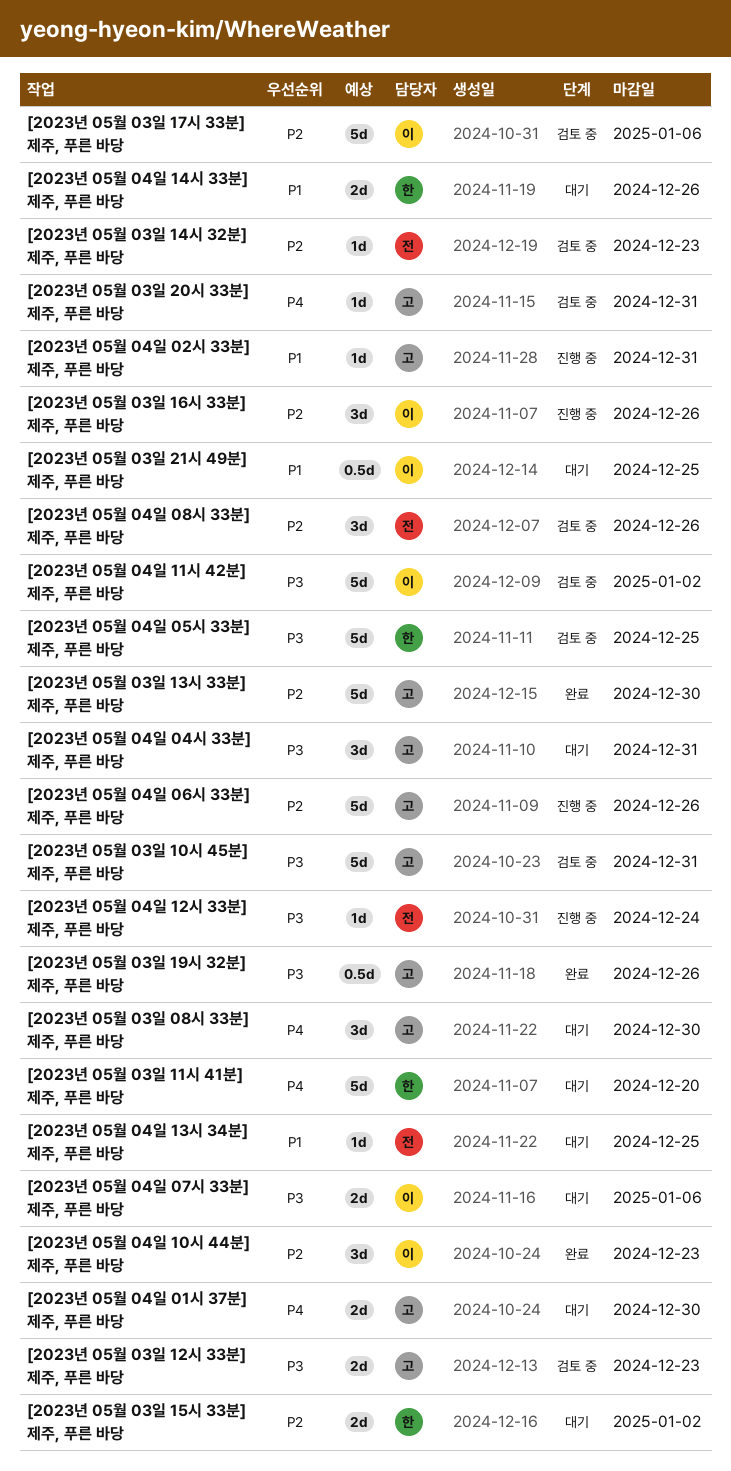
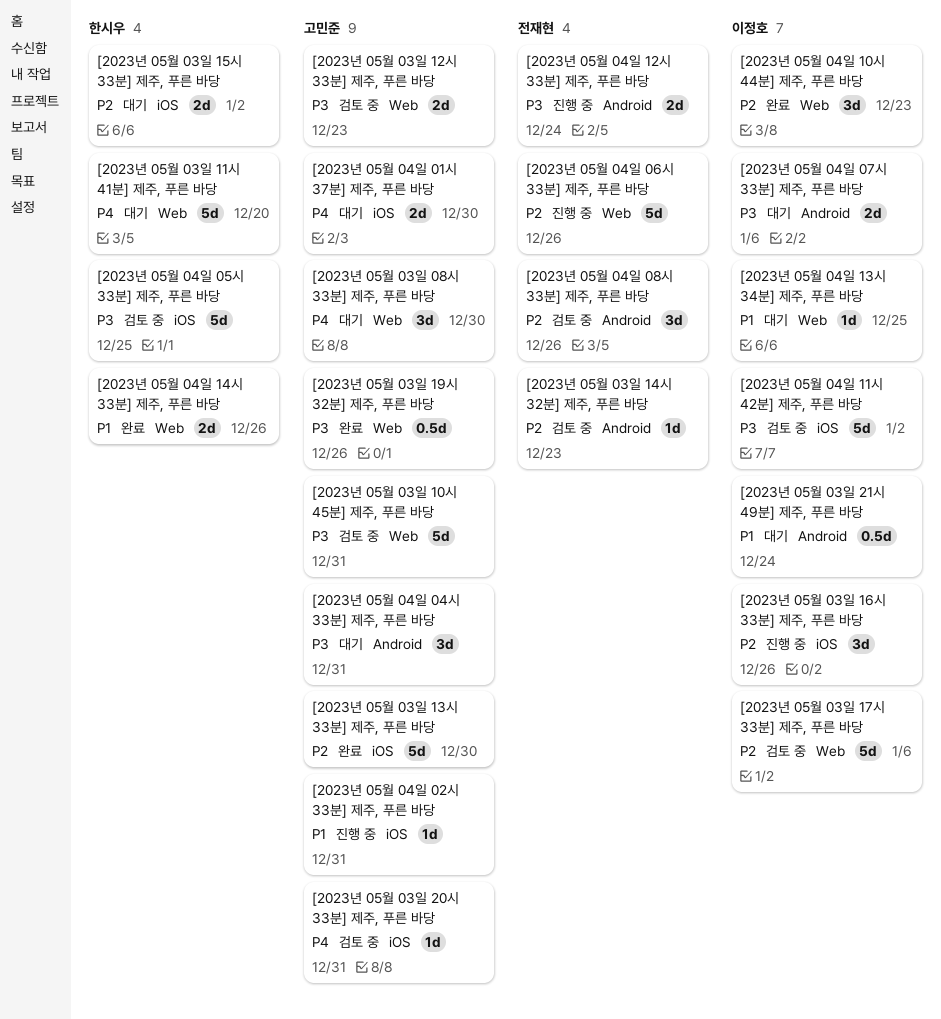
[2023년 05월 03일 21시 49분] 제주, 푸른 바당, due: Dec 25 -> Dec 24
[2023년 05월 04일 06시 33분] 제주, 푸른 바당, owner: 고민준 -> 전재현
[2023년 05월 04일 12시 33분] 제주, 푸른 바당, estimate: 1d -> 2d
[2023년 05월 04일 13시 34분] 제주, 푸른 바당, owner: 전재현 -> 이정호
[2023년 05월 04일 14시 33분] 제주, 푸른 바당, status: 대기 -> 완료

